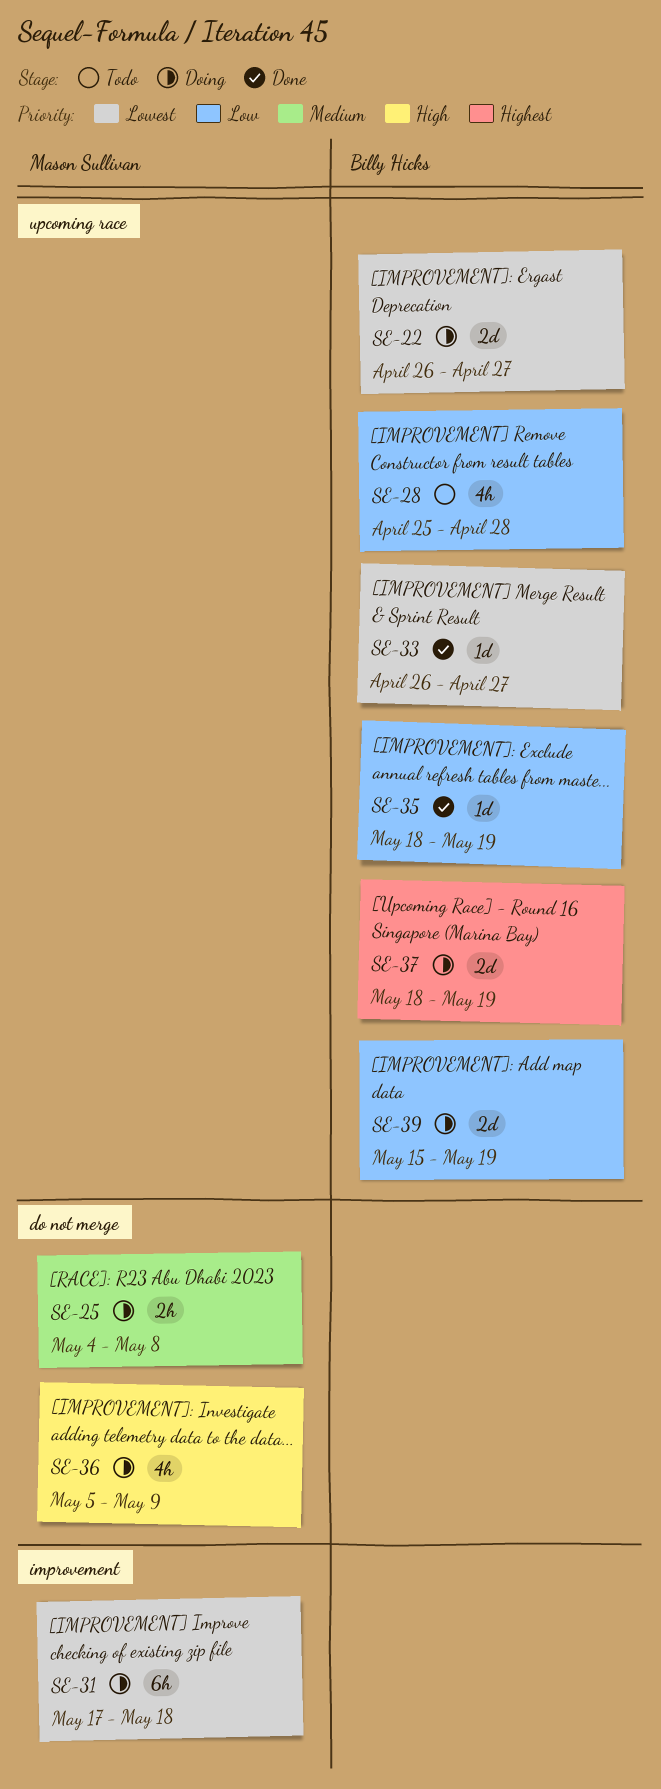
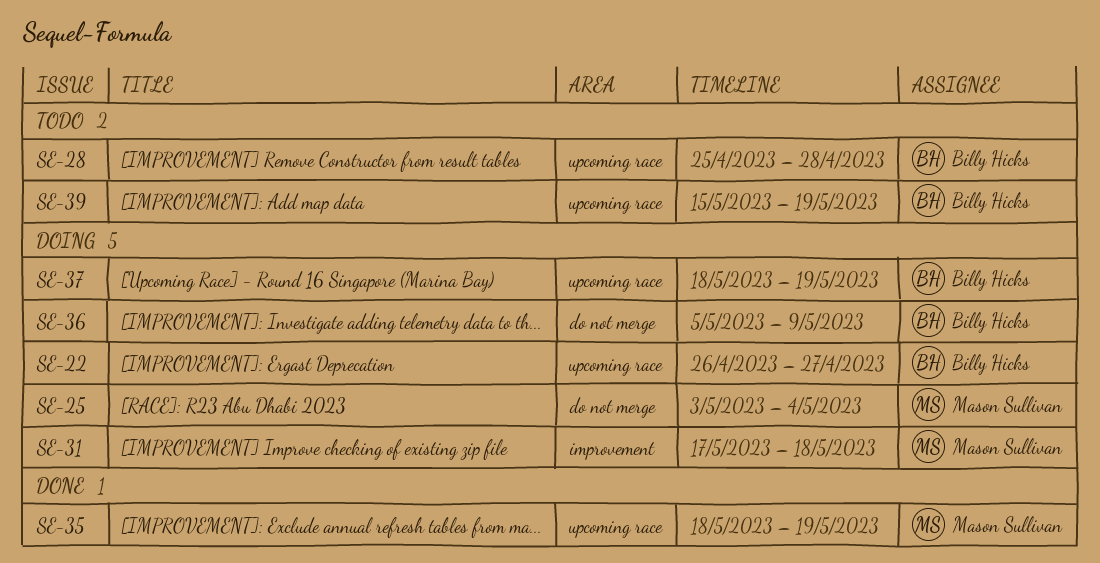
SE-25, start: May 4 -> May 3
SE-25, due: May 8 -> May 4
SE-33: present -> none
SE-35, owner: Billy Hicks -> Mason Sullivan
SE-36, owner: Mason Sullivan -> Billy Hicks
SE-39, status: Doing -> Todo

